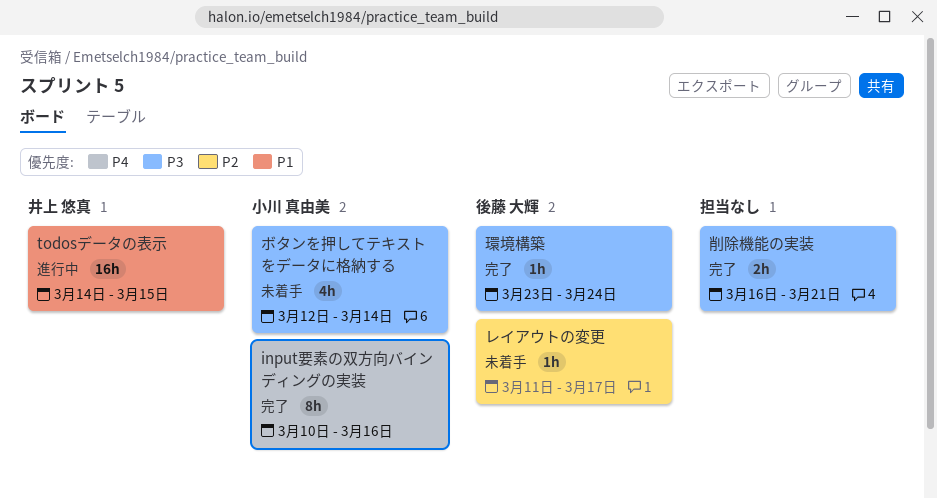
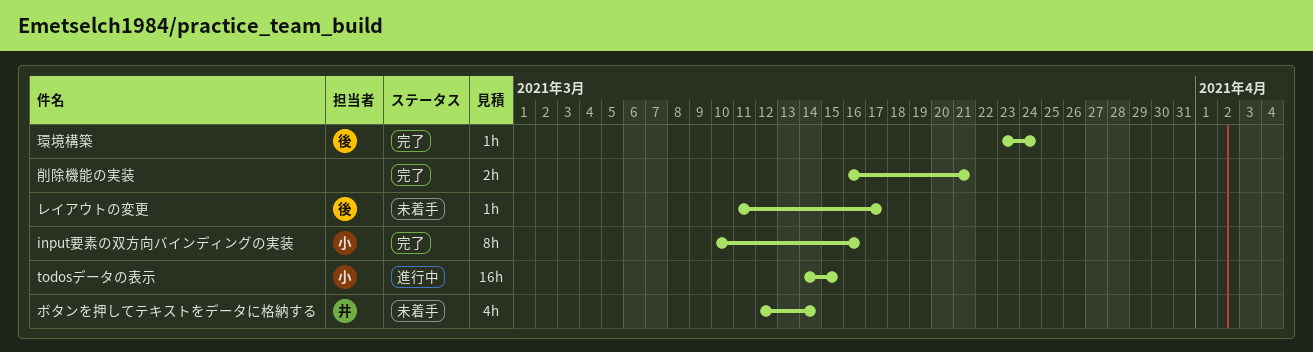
todosデータの表示, owner: 井上 悠真 -> 小川 真由美
ボタンを押してテキストをデータに格納する, owner: 小川 真由美 -> 井上 悠真

